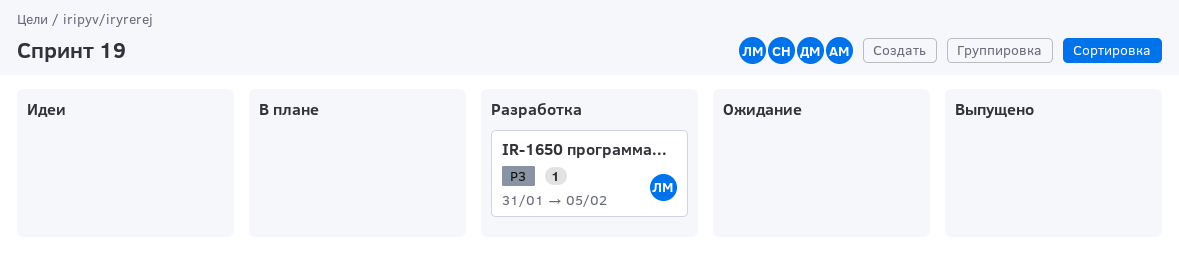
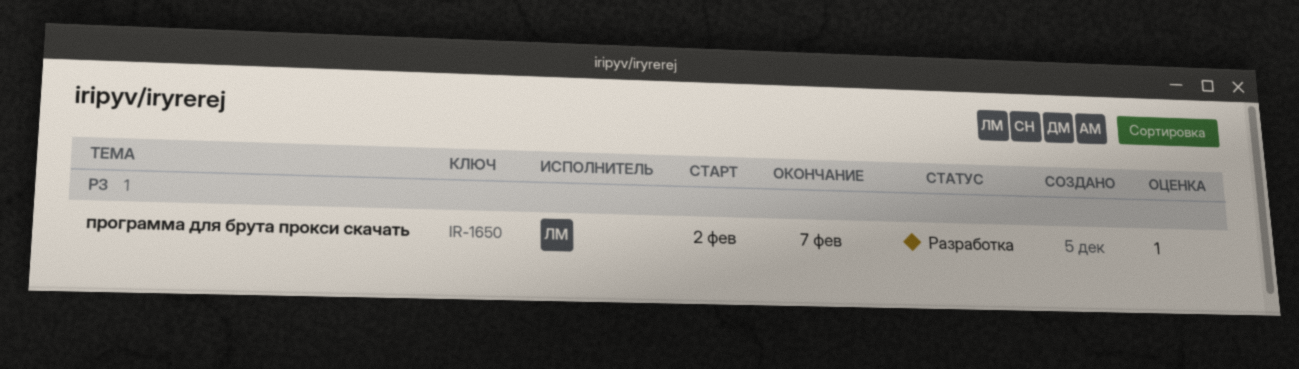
IR-1650, start: Jan 31 -> Feb 2
IR-1650, due: Feb 5 -> Feb 7

